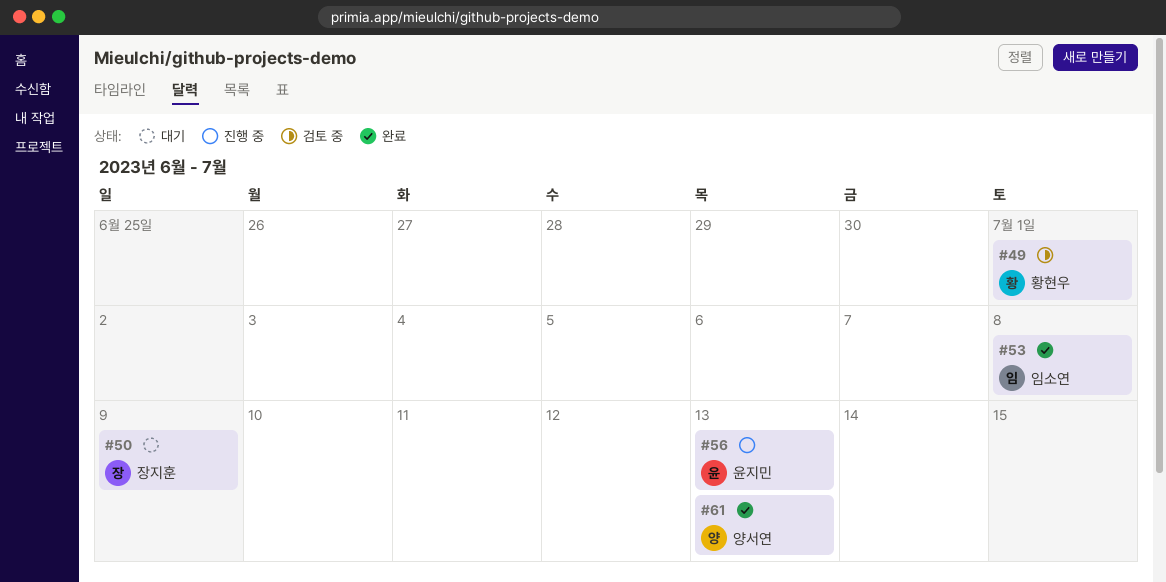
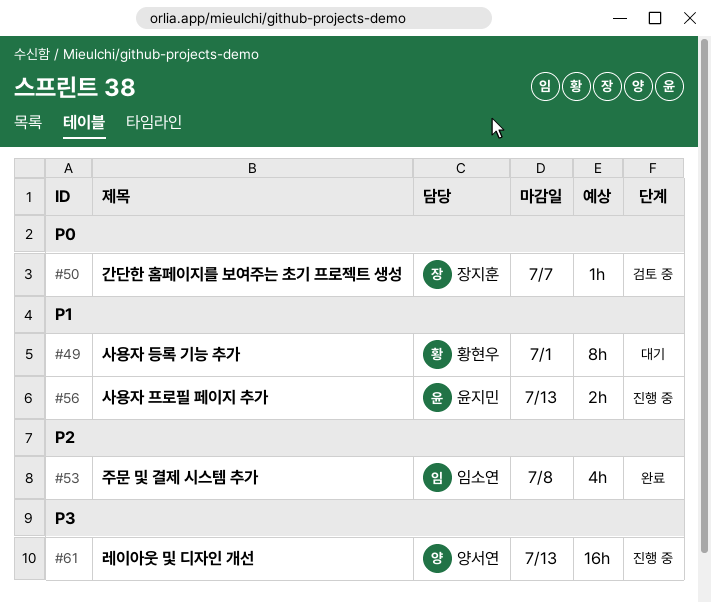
#49, status: 검토 중 -> 대기
#50, status: 대기 -> 검토 중
#50, due: Jul 9 -> Jul 7
#61, status: 완료 -> 진행 중

